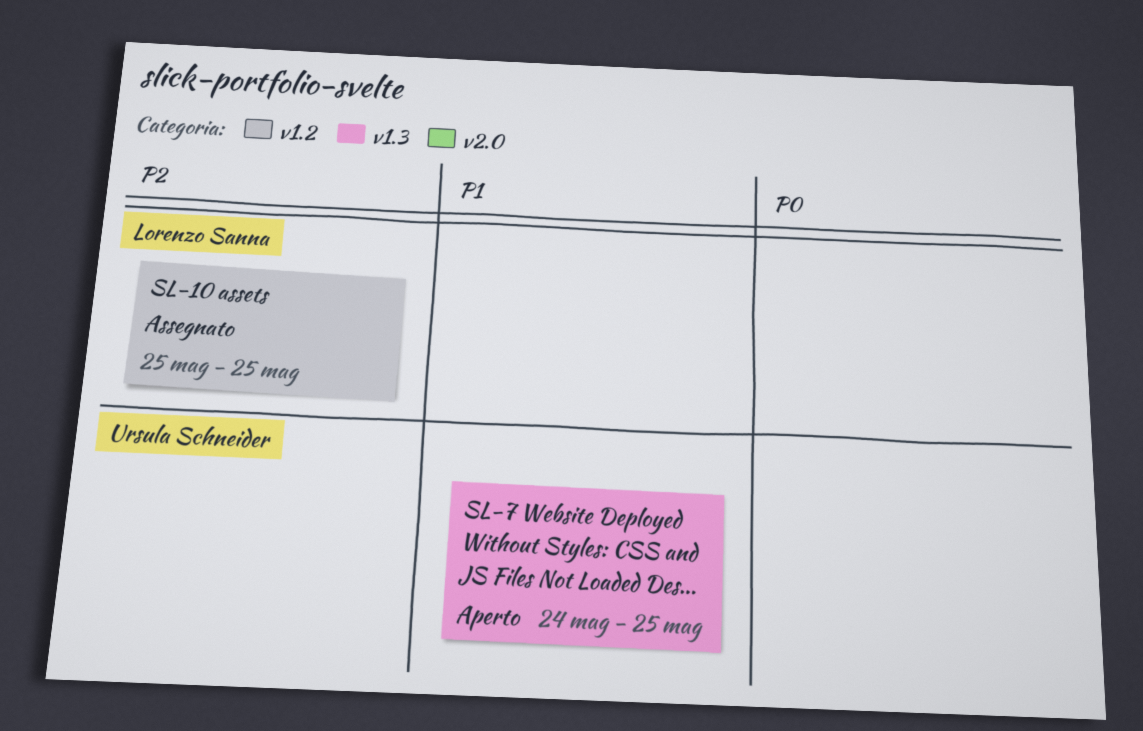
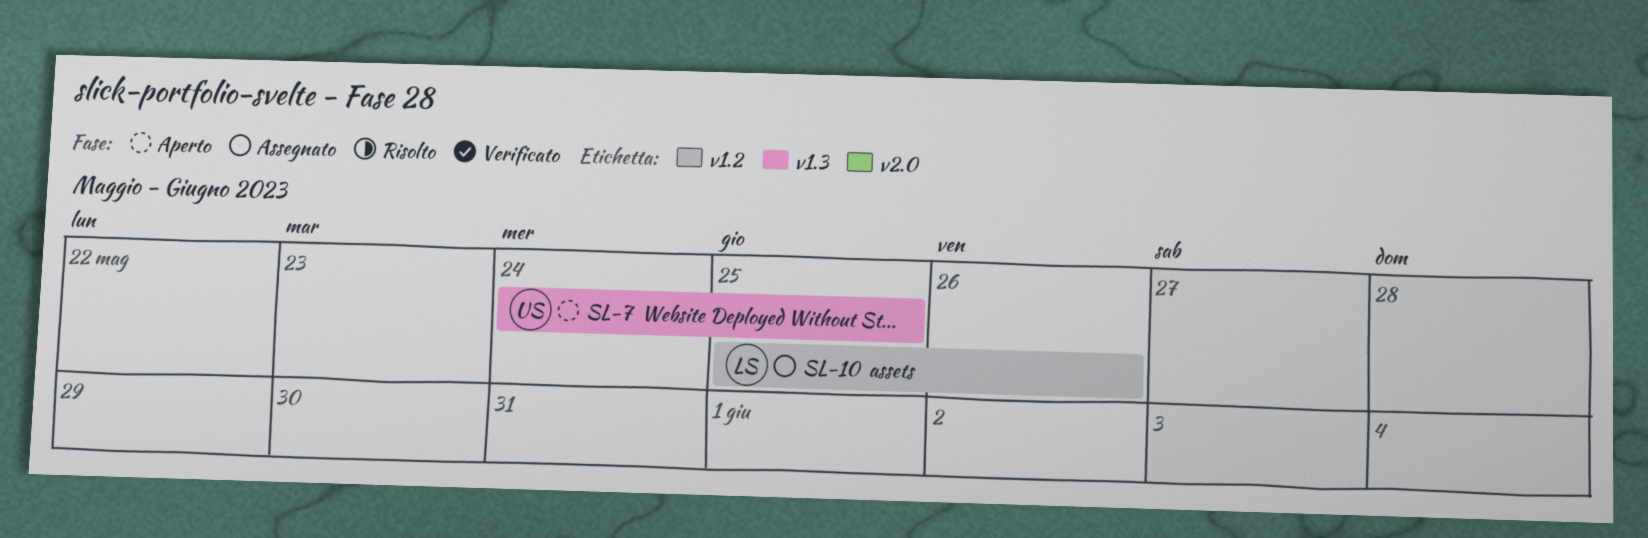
SL-10, due: May 25 -> May 26

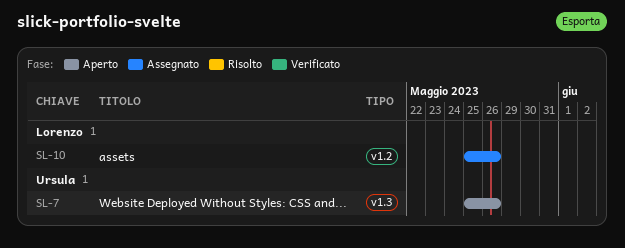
SL-7, start: May 24 -> May 25
SL-7, due: May 25 -> May 26

